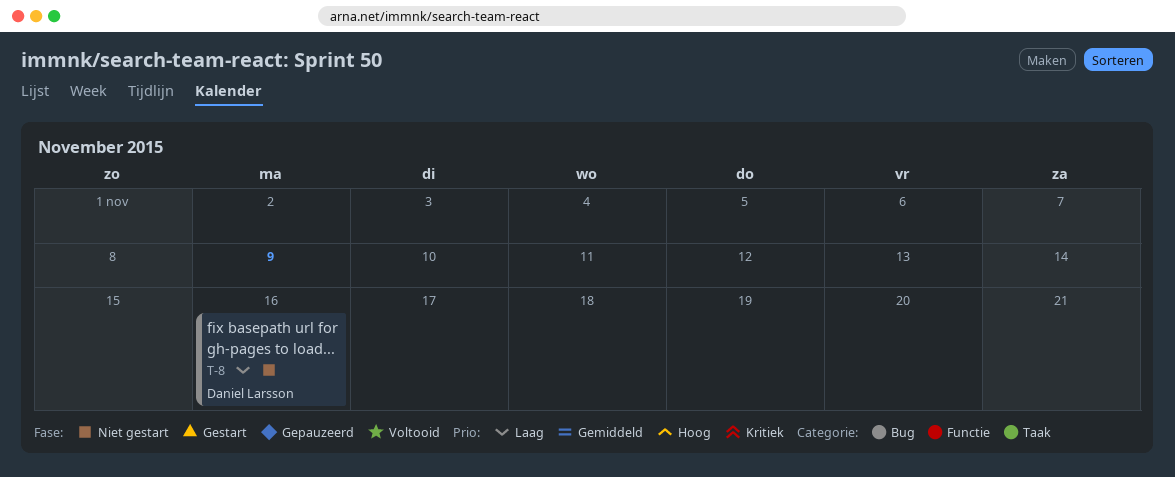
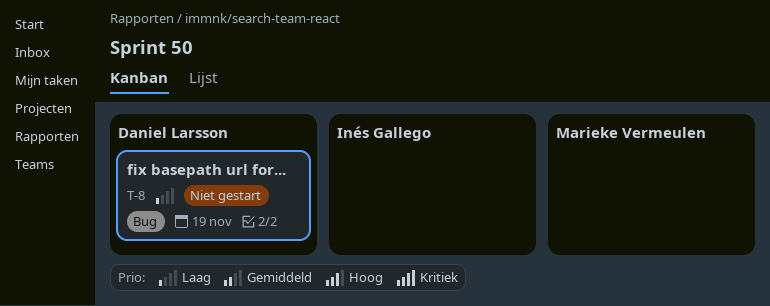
T-8, due: Nov 16 -> Nov 19

